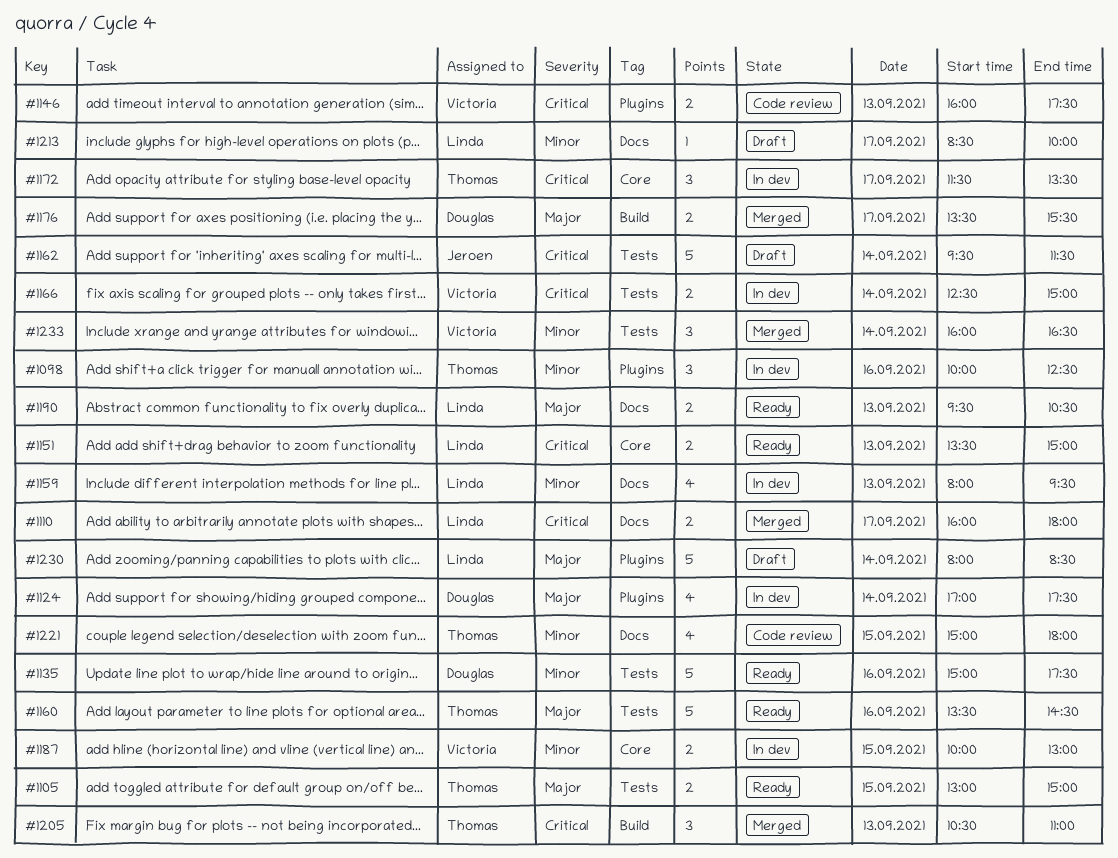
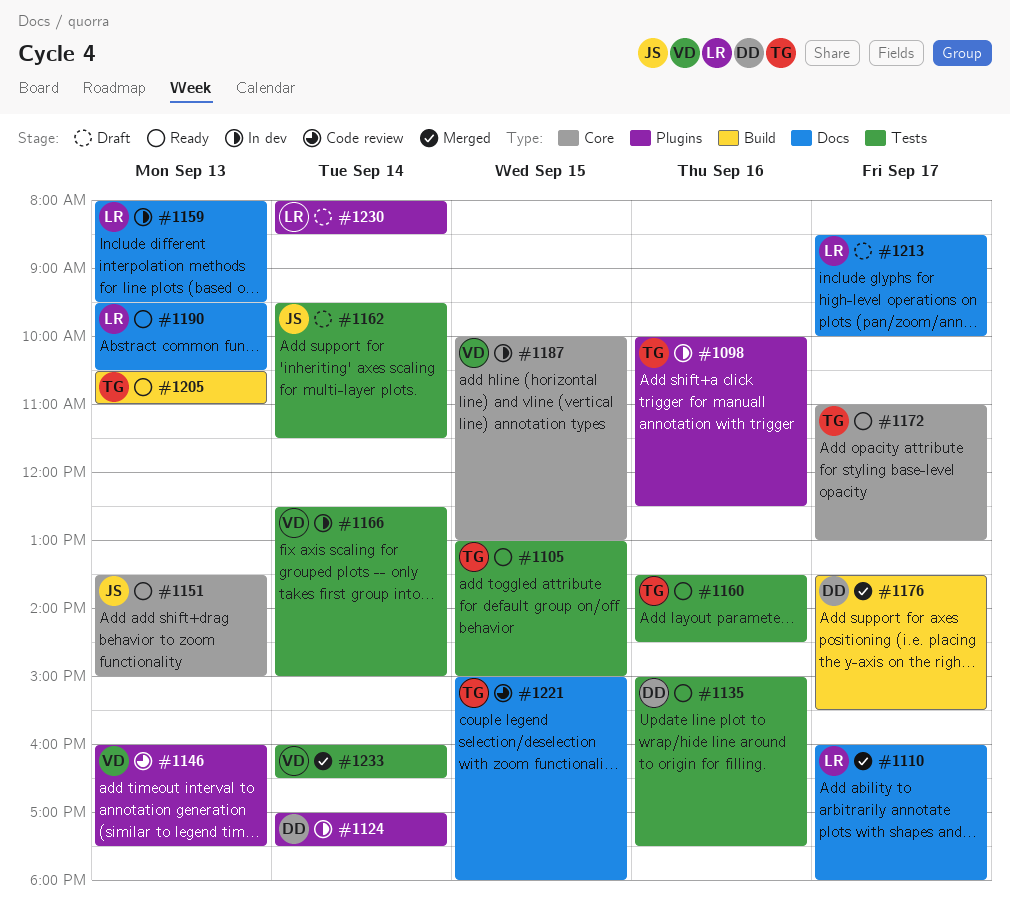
#1151, owner: Linda -> Jeroen
#1172, status: In dev -> Ready
#1172, begins: 11:30 -> 11:00
#1172, ends: 13:30 -> 13:00
#1205, status: Merged -> Ready

